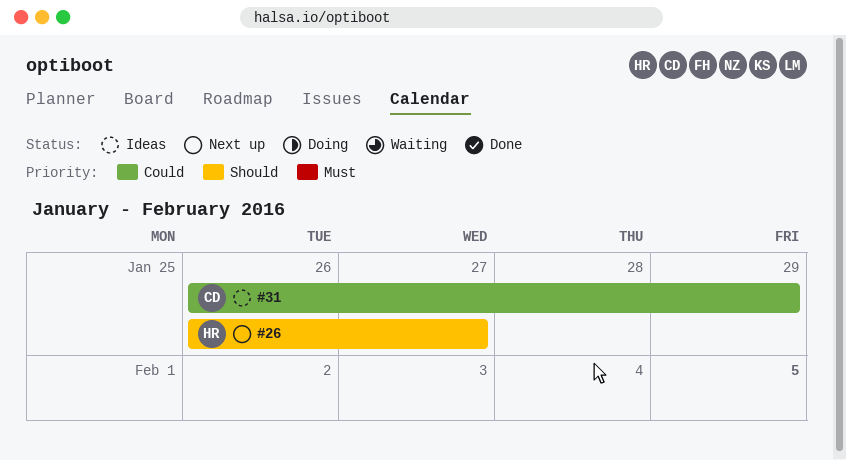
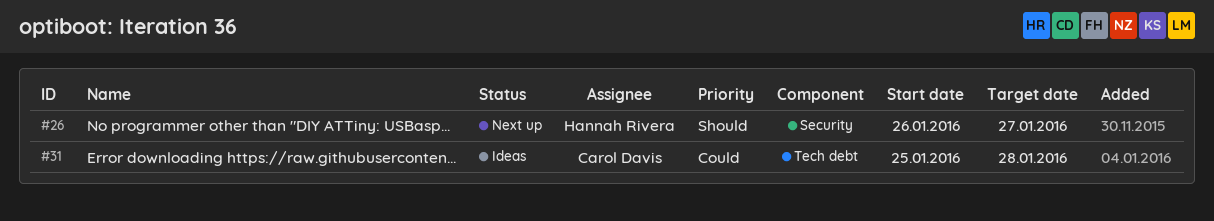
#31, start: Jan 26 -> Jan 25
#31, due: Jan 29 -> Jan 28

